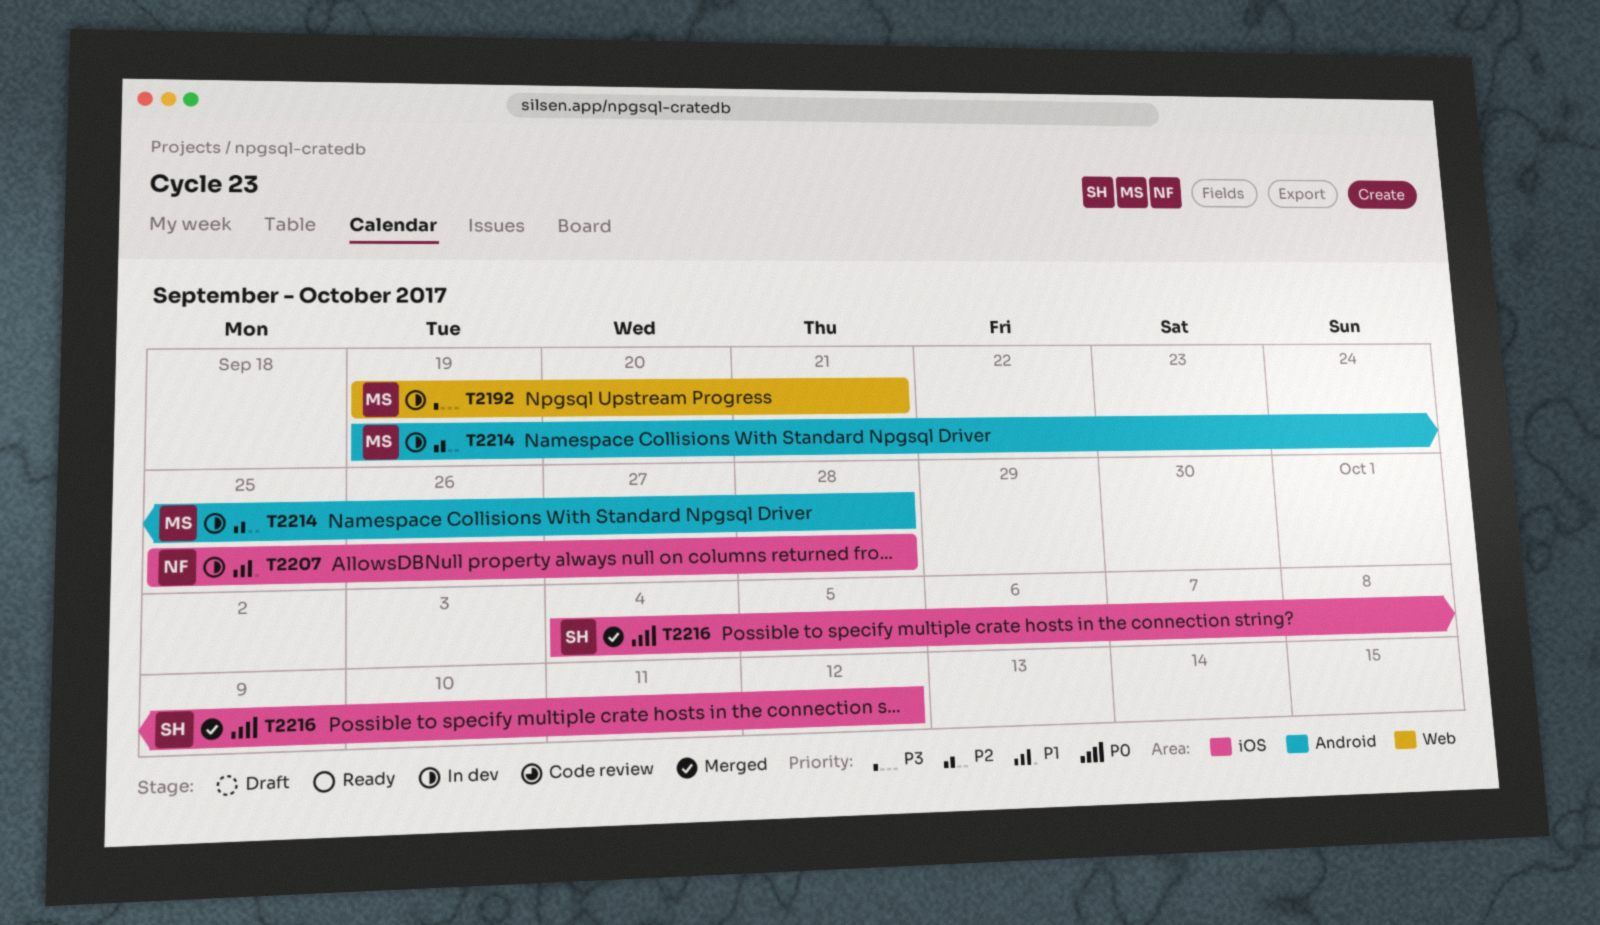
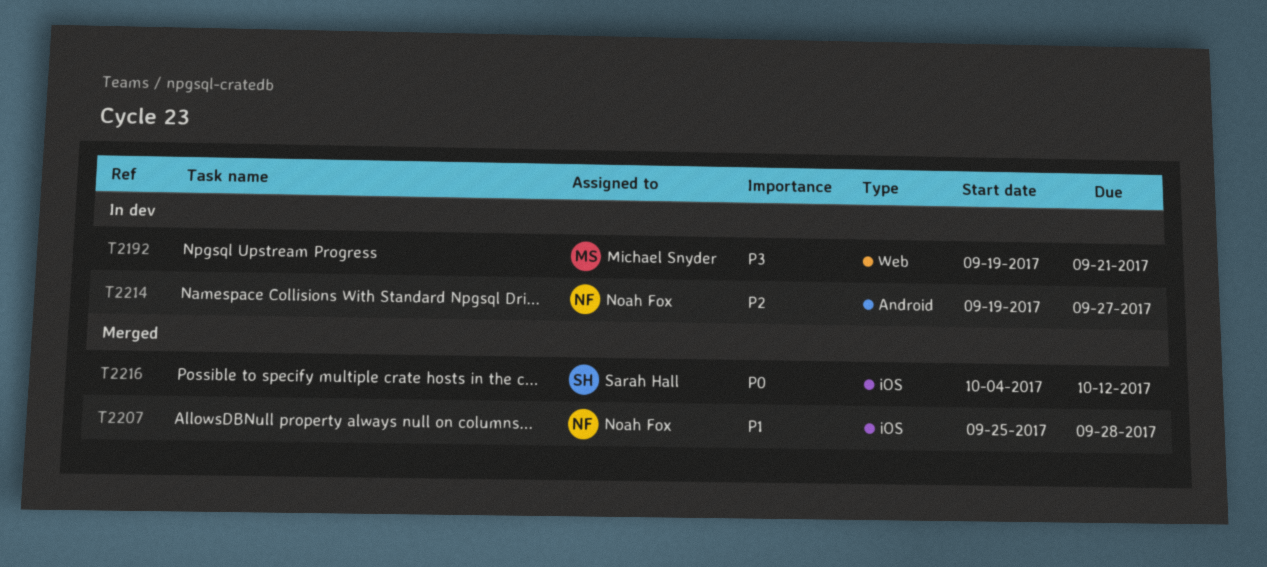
T2207, status: In dev -> Merged
T2214, owner: Michael Snyder -> Noah Fox
T2214, due: Sep 28 -> Sep 27

